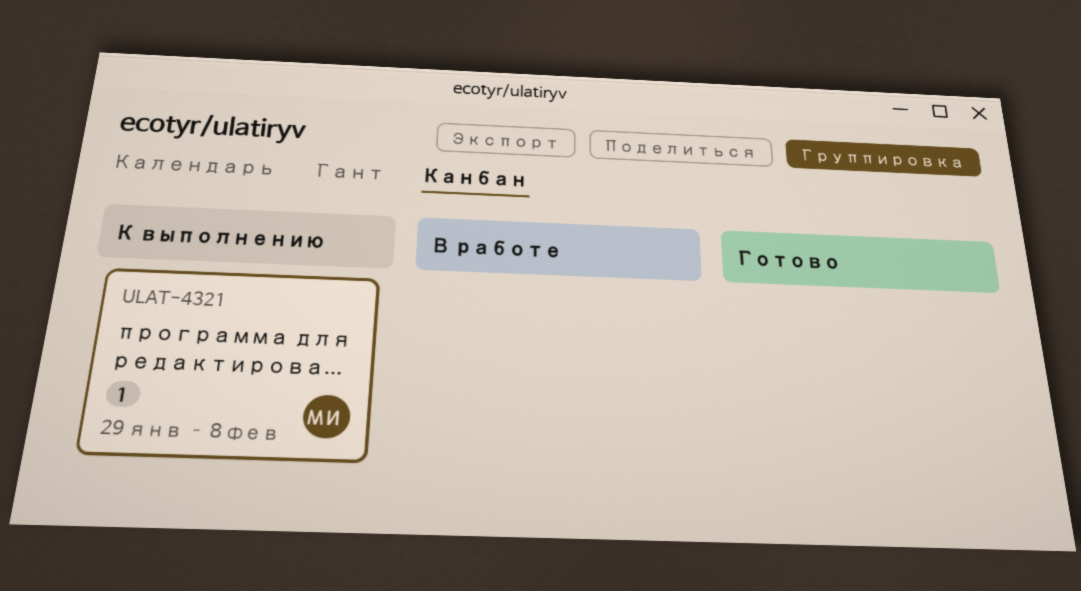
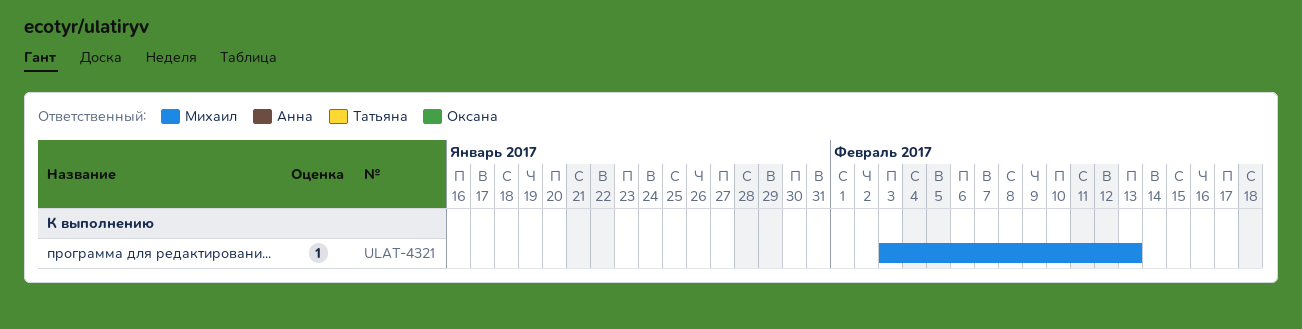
ULAT-4321, start: Jan 29 -> Feb 3
ULAT-4321, due: Feb 8 -> Feb 13

